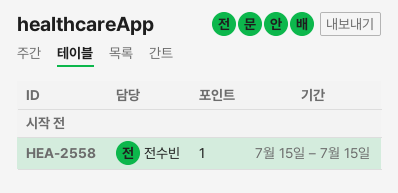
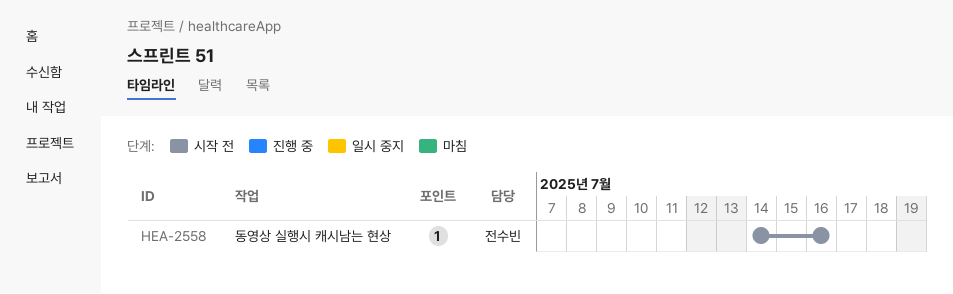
HEA-2558, start: Jul 15 -> Jul 14
HEA-2558, due: Jul 15 -> Jul 16

